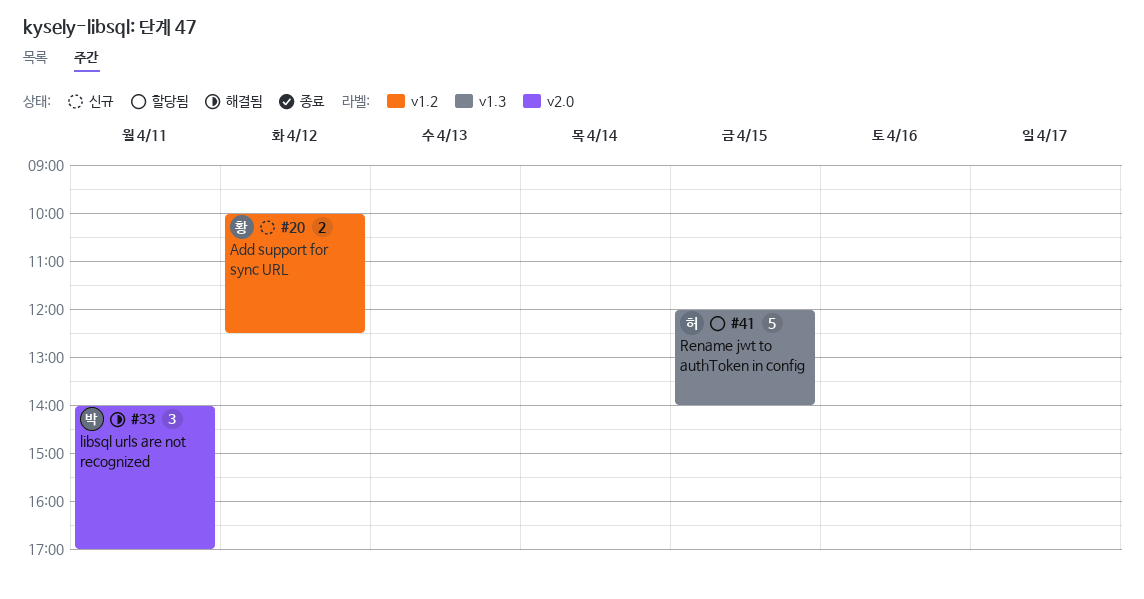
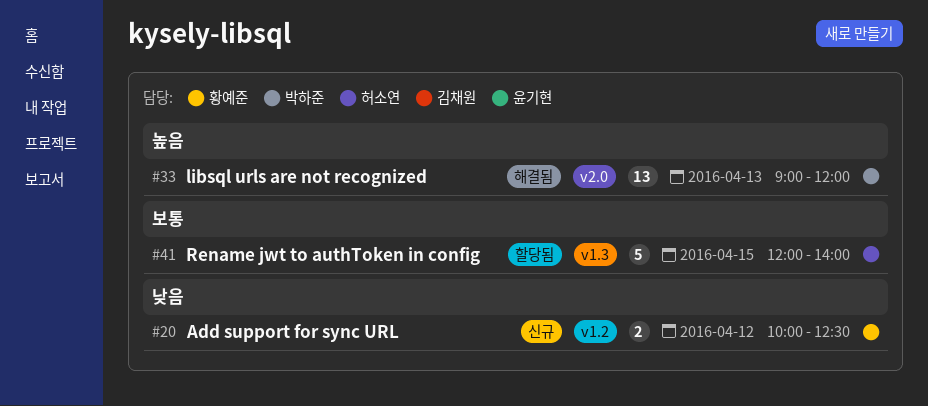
#33, estimate: 3 -> 13
#33, day: Apr 11 -> Apr 13
#33, begins: 14:00 -> 09:00
#33, ends: 17:00 -> 12:00

